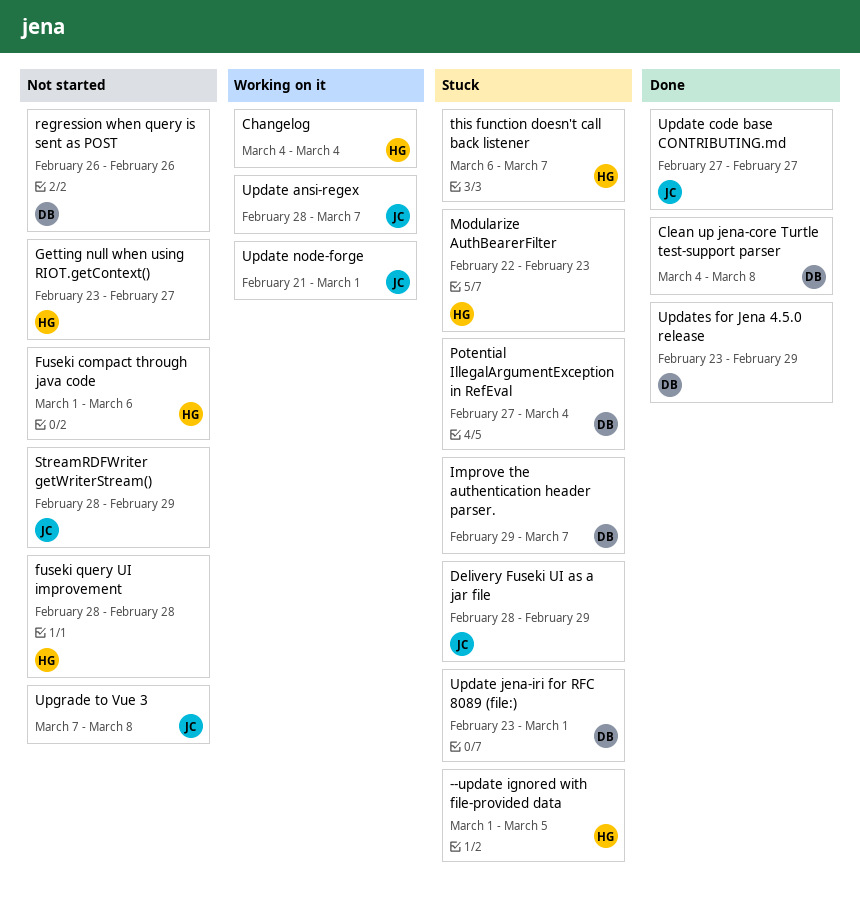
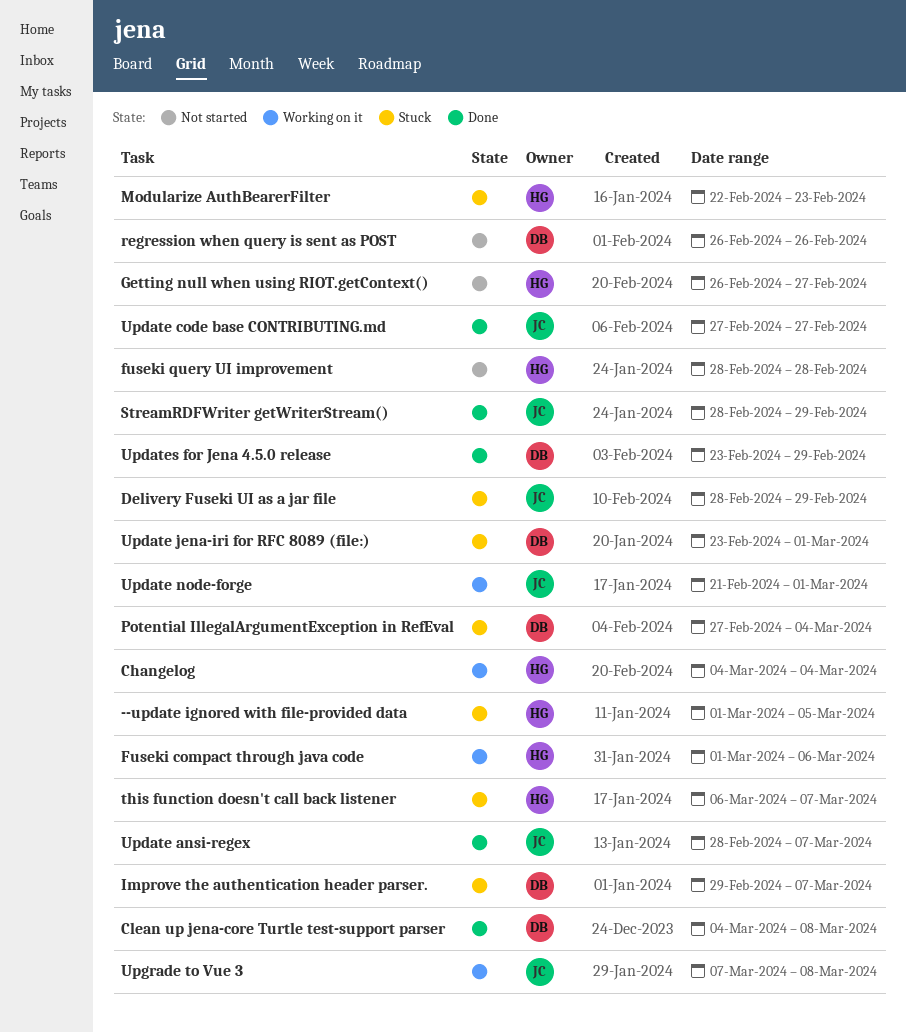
Fuseki compact through java code, status: Not started -> Working on it
Getting null when using RIOT.getContext(), start: Feb 23 -> Feb 26
StreamRDFWriter getWriterStream(), status: Not started -> Done
Update ansi-regex, status: Working on it -> Done
Upgrade to Vue 3, status: Not started -> Working on it

